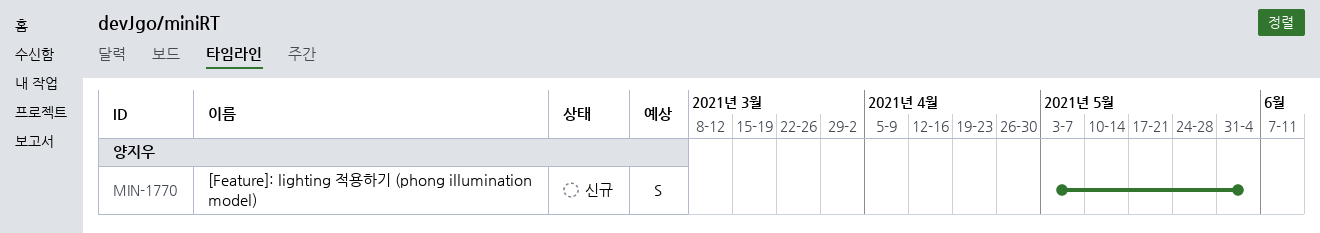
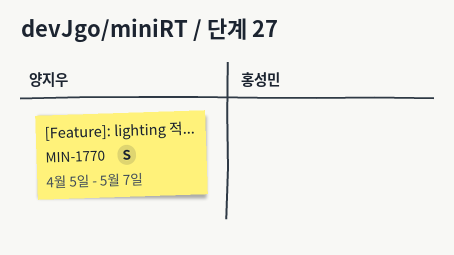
MIN-1770, start: May 3 -> Apr 5
MIN-1770, due: Jun 4 -> May 7

